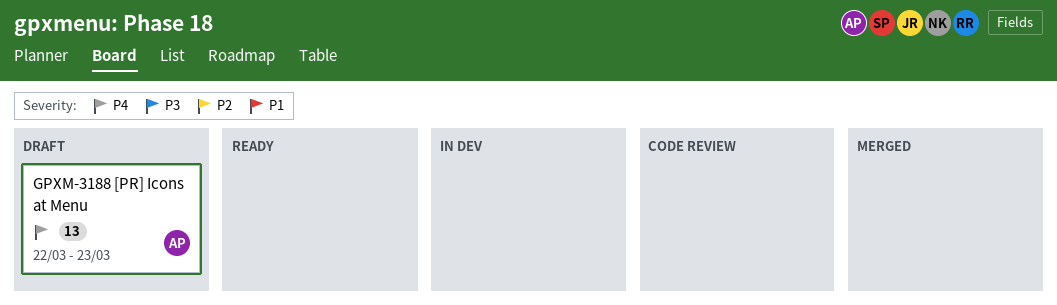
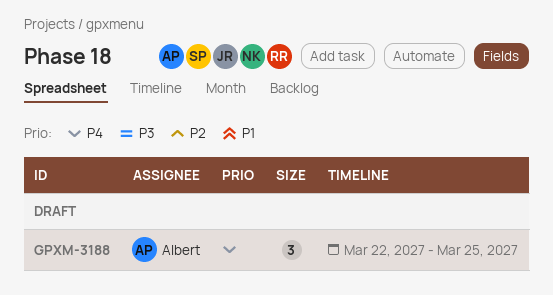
GPXM-3188, estimate: 13 -> 3
GPXM-3188, due: Mar 23 -> Mar 25

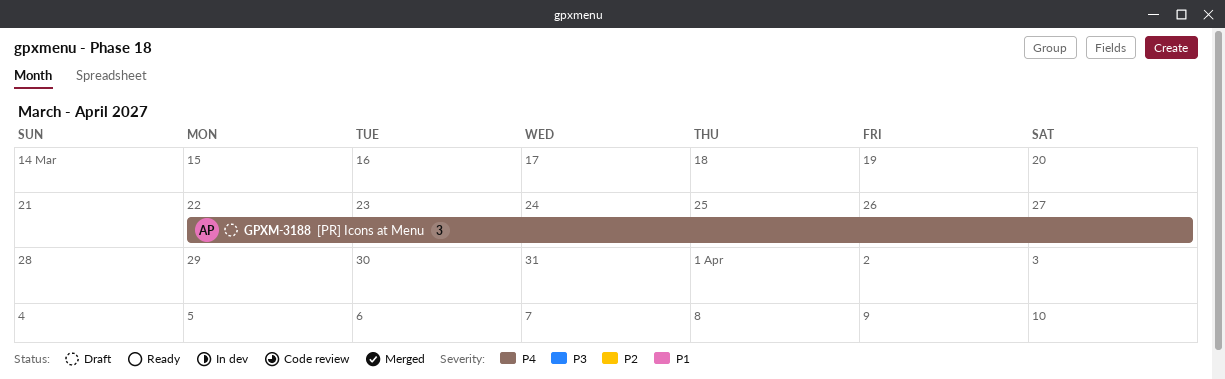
GPXM-3188, due: Mar 25 -> Mar 27

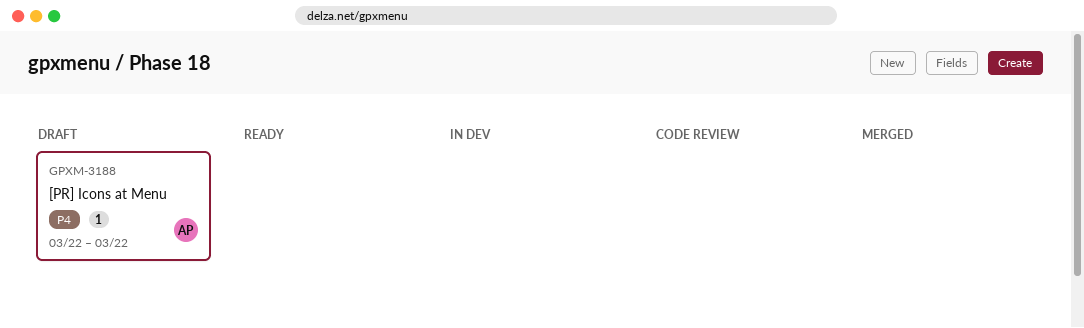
GPXM-3188, estimate: 3 -> 1
GPXM-3188, due: Mar 27 -> Mar 22

